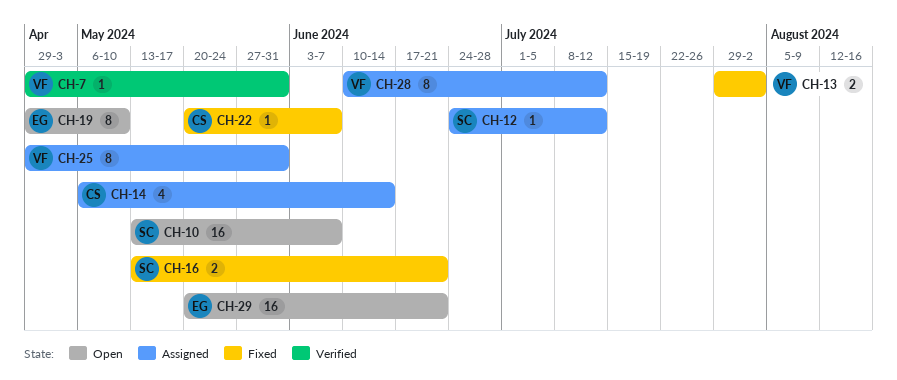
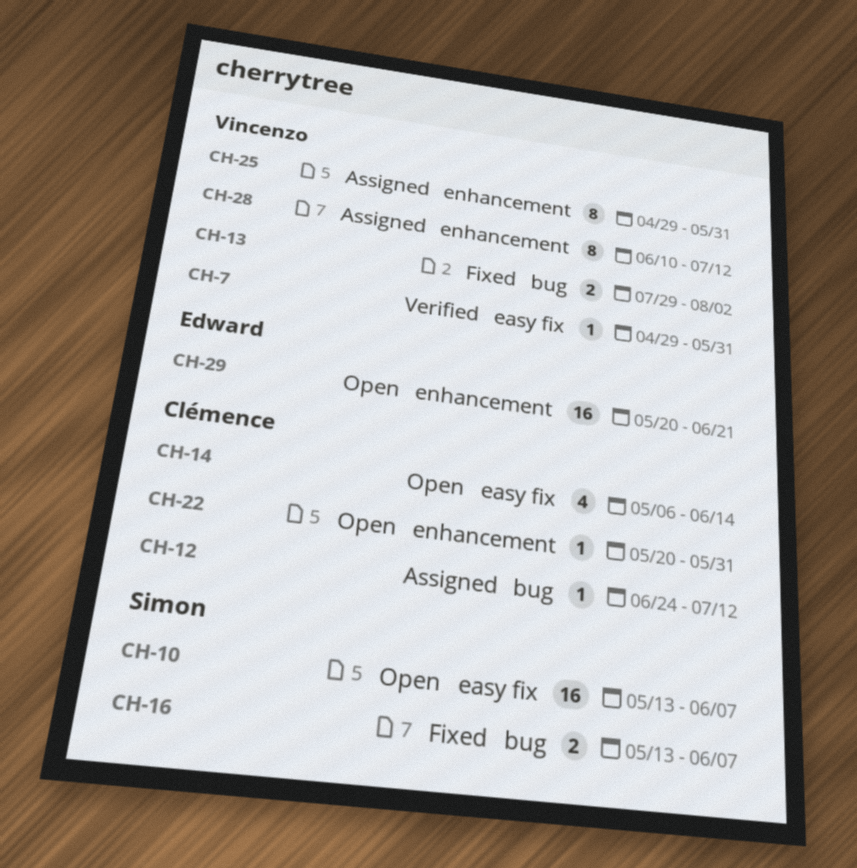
CH-12, owner: Simon -> Clémence
CH-14, status: Assigned -> Open
CH-16, due: Jun 21 -> Jun 7
CH-19: present -> none
CH-22, status: Fixed -> Open
CH-22, due: Jun 7 -> May 31

